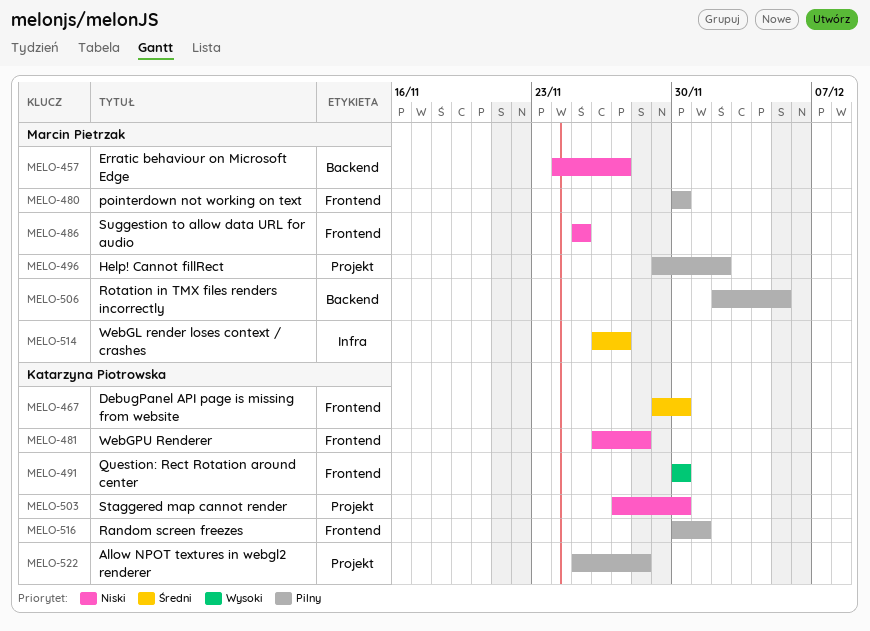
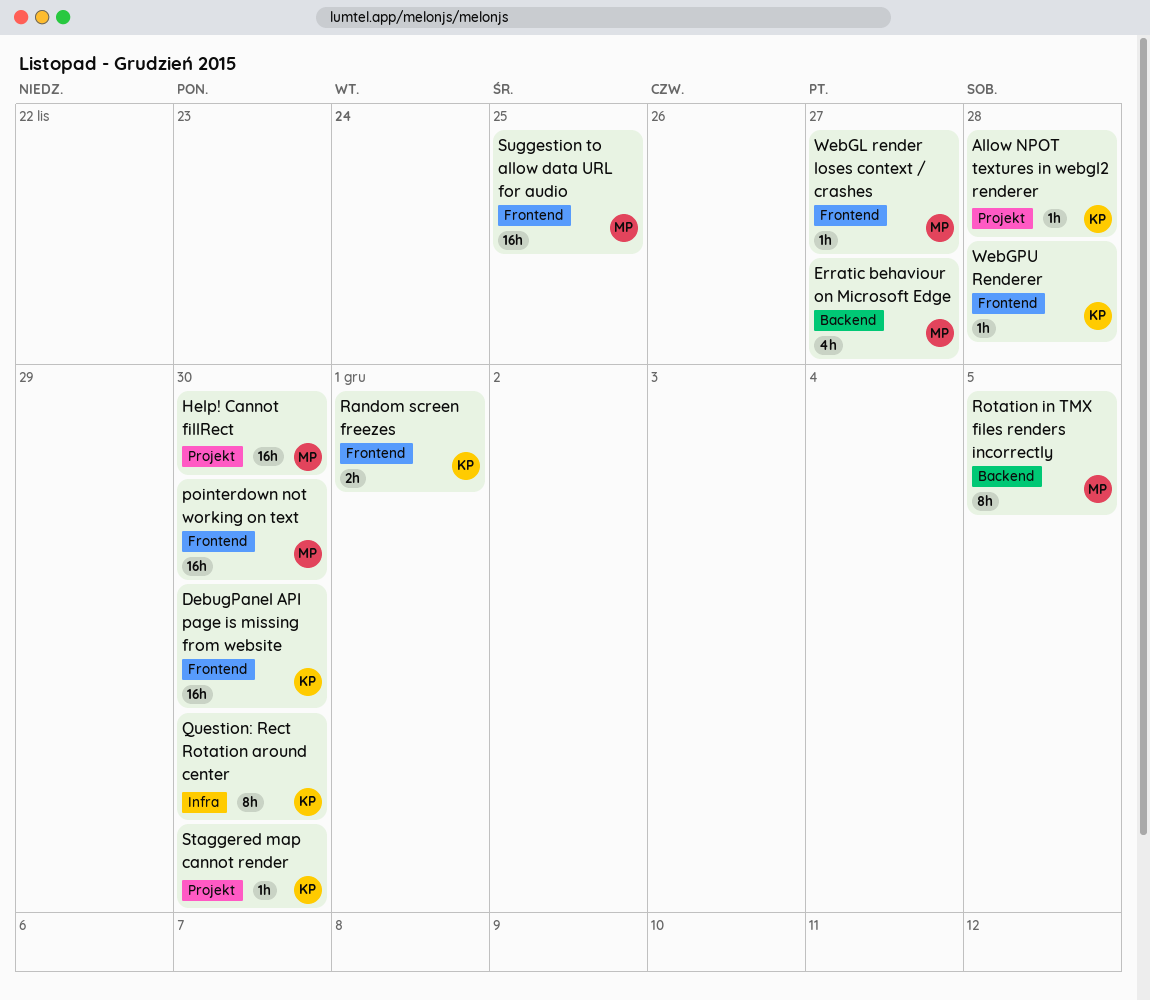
Help! Cannot fillRect, due: Dec 2 -> Nov 30
Question: Rect Rotation around center, label: Frontend -> Infra
WebGL render loses context / crashes, label: Infra -> Frontend

